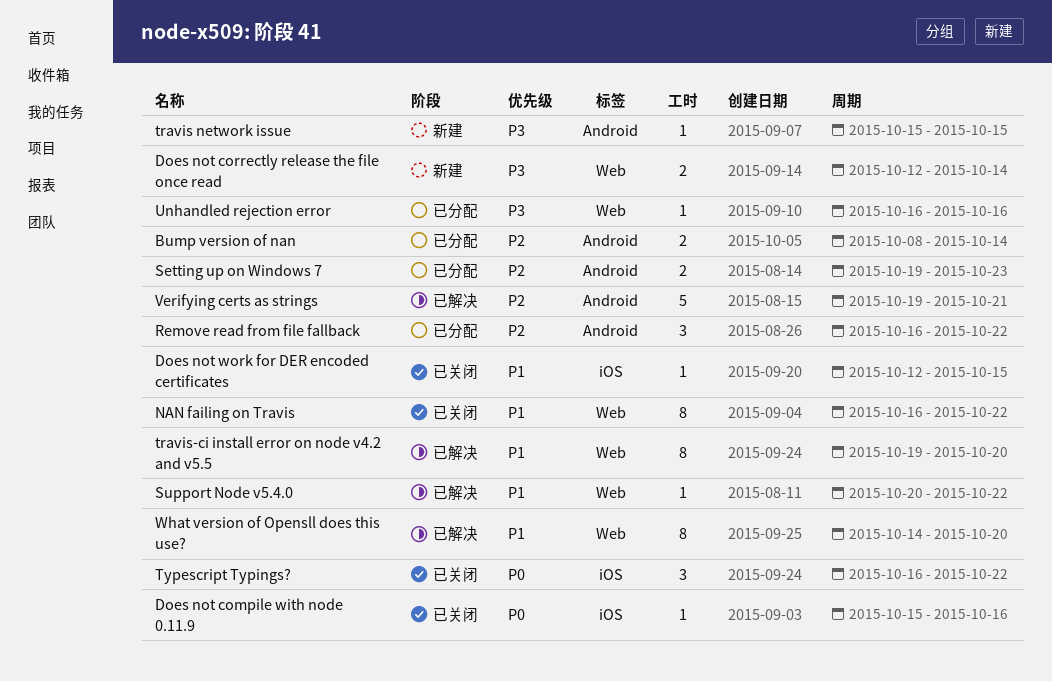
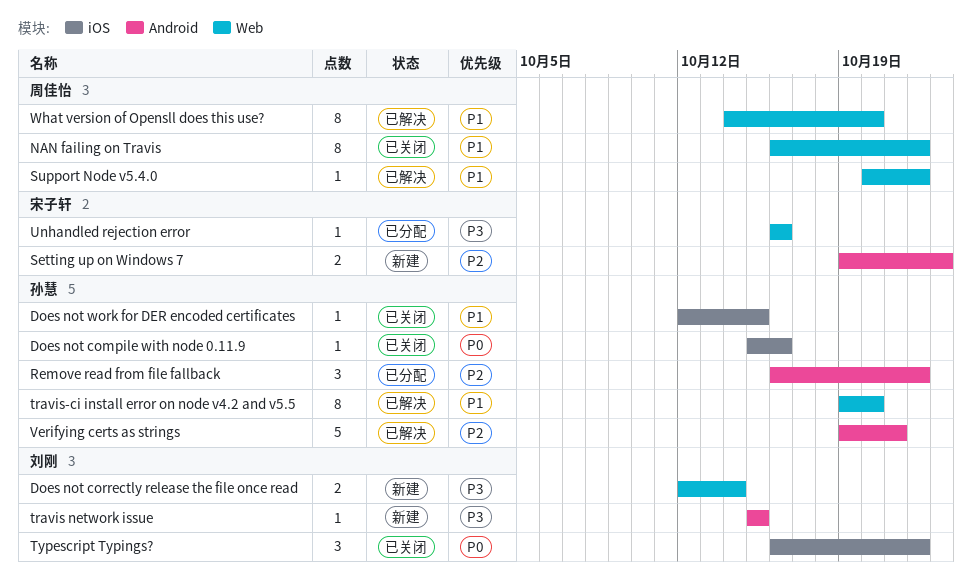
Bump version of nan: present -> none
Setting up on Windows 7, status: 已分配 -> 新建

